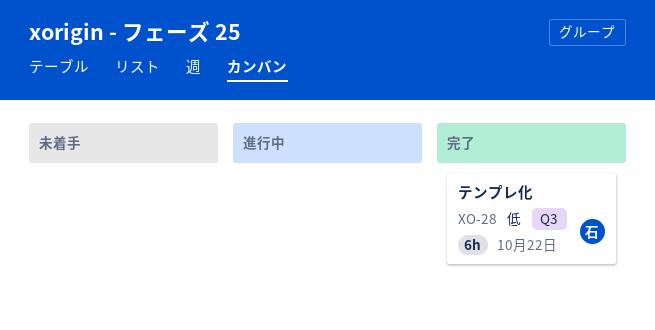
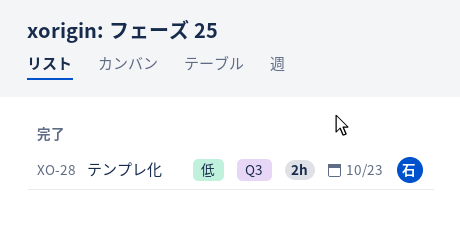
XO-28, estimate: 6h -> 2h
XO-28, due: Oct 22 -> Oct 23

